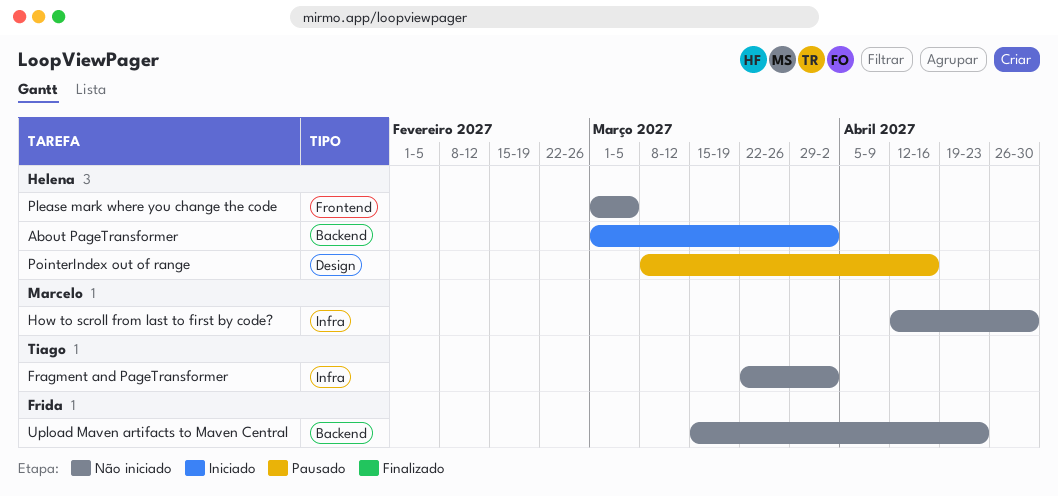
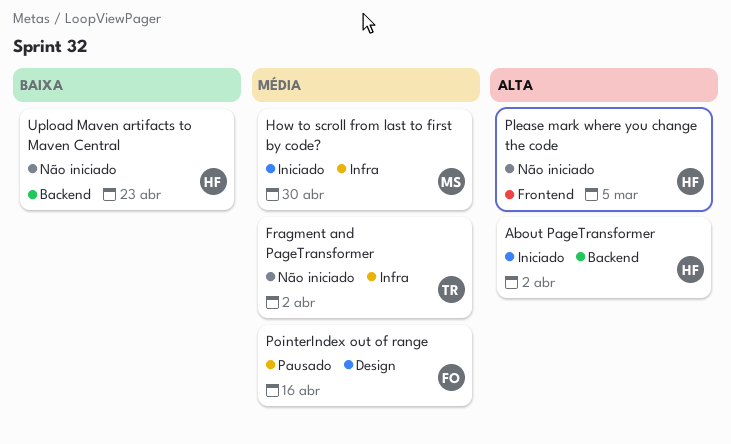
How to scroll from last to first by code?, status: Não iniciado -> Iniciado
PointerIndex out of range, owner: Helena -> Frida
Upload Maven artifacts to Maven Central, owner: Frida -> Helena

